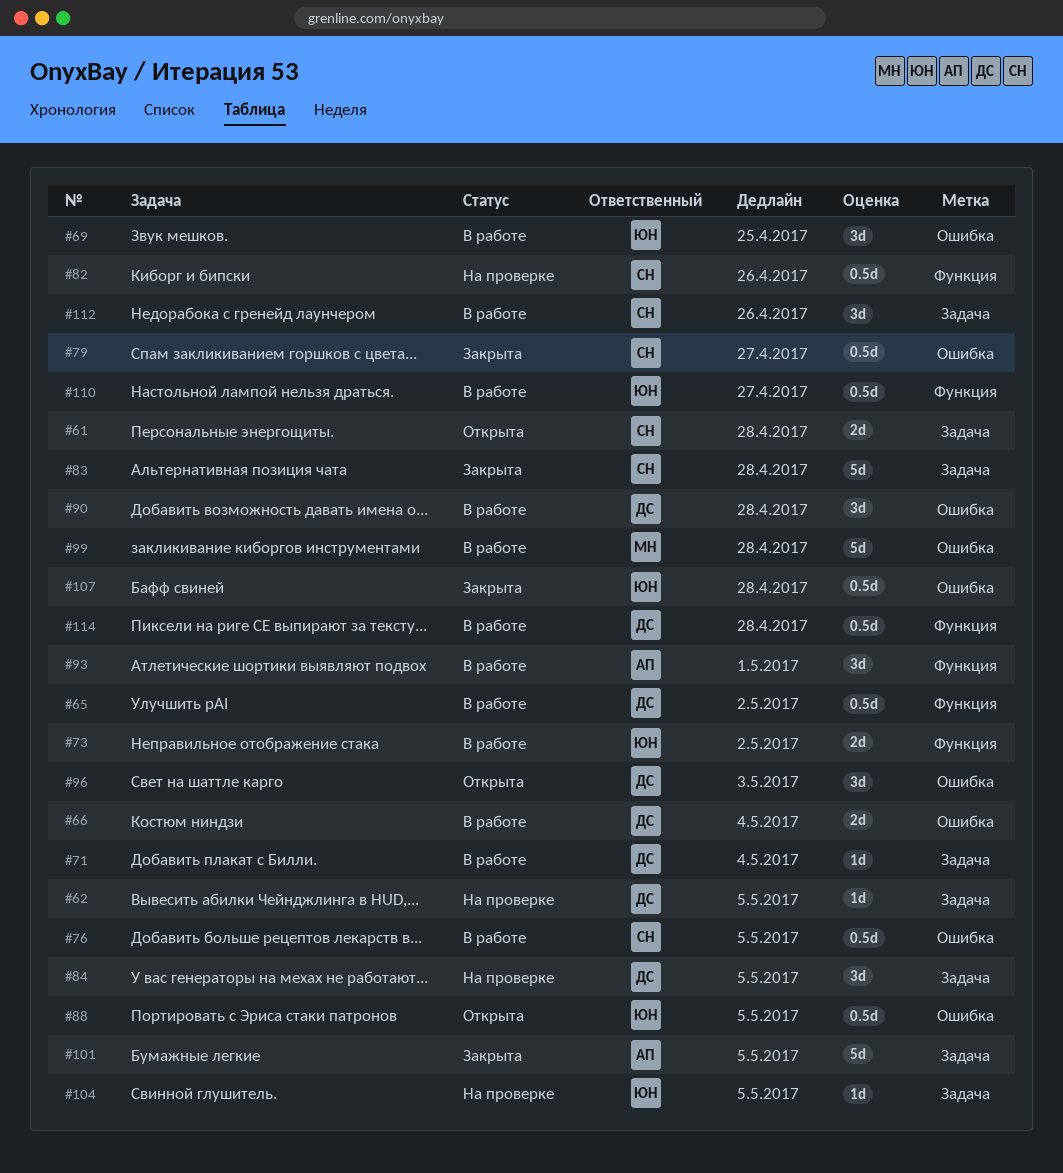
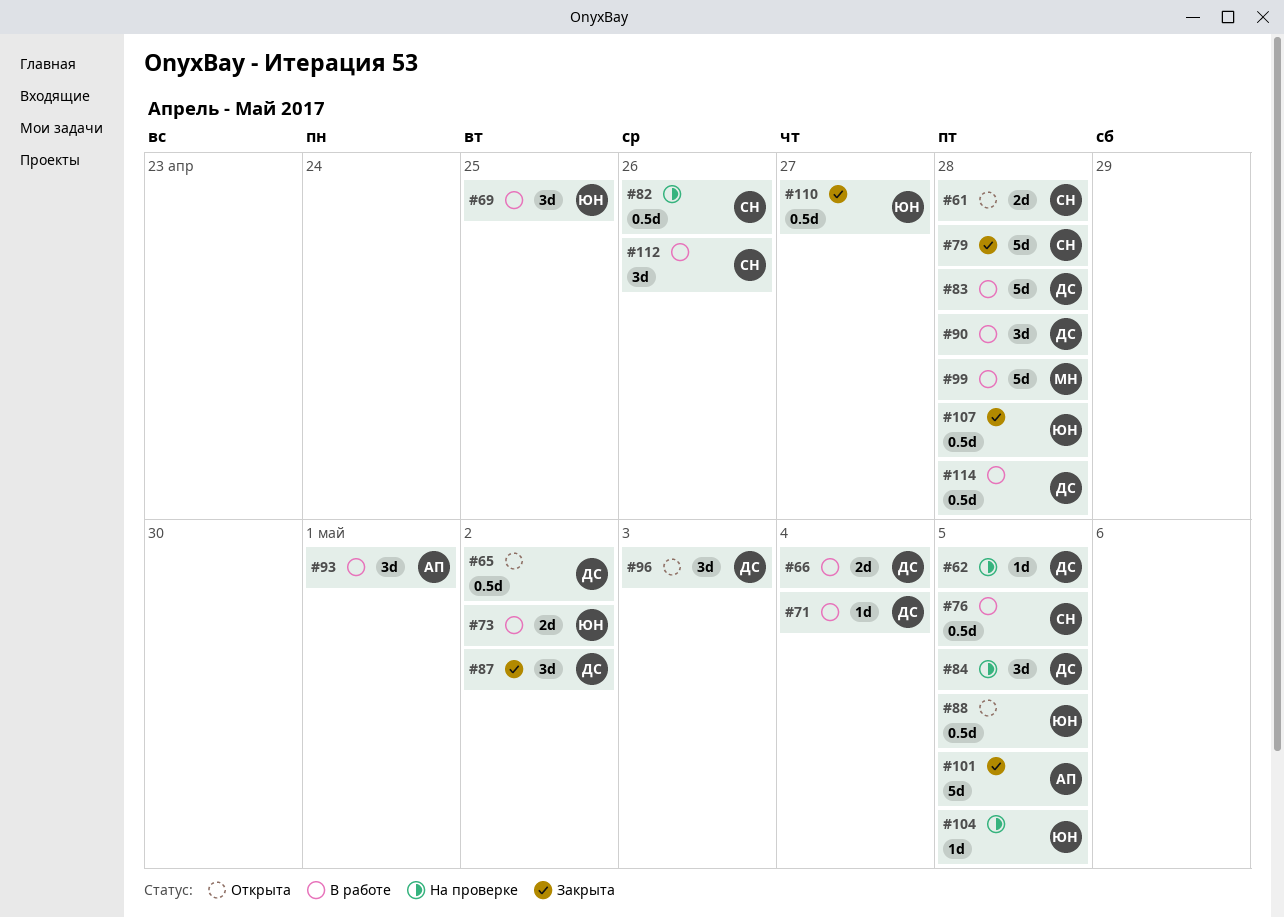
#65, status: В работе -> Открыта
#79, estimate: 0.5d -> 5d
#79, due: Apr 27 -> Apr 28
#83, status: Закрыта -> В работе
#83, owner: СН -> ДС
#87: none -> present
#110, status: В работе -> Закрыта

